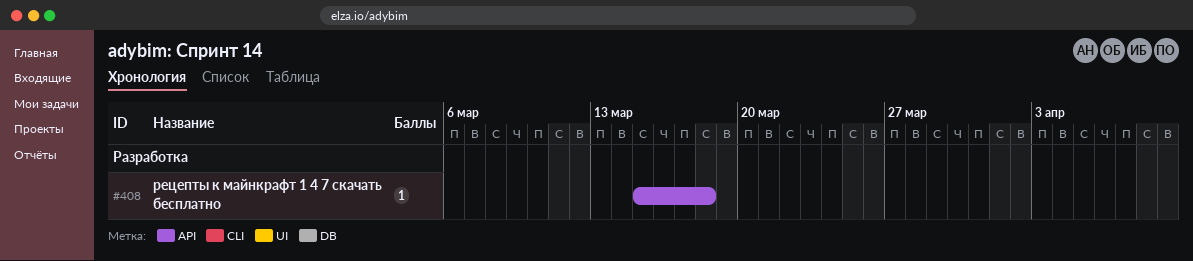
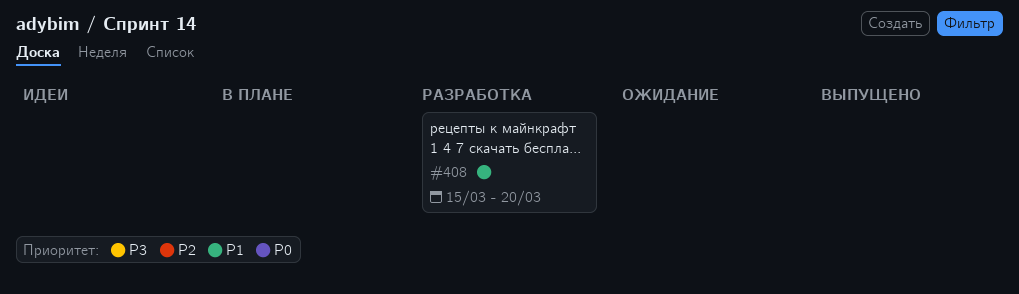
#408, due: Mar 18 -> Mar 20

